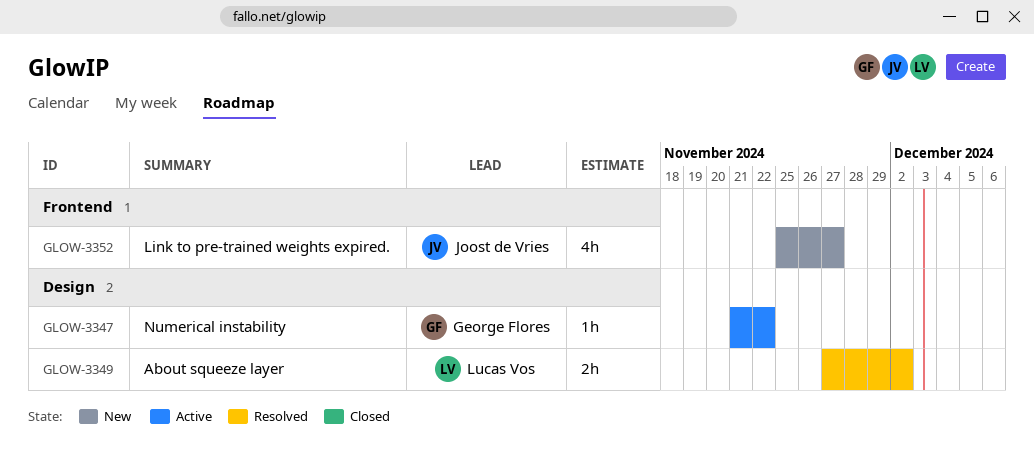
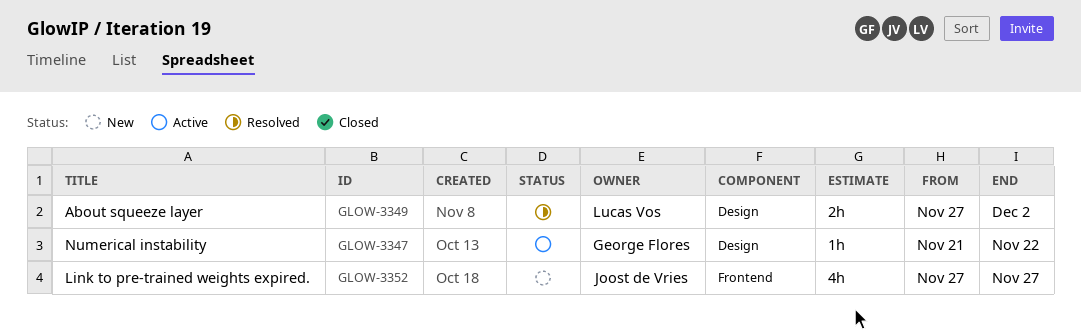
GLOW-3352, start: Nov 25 -> Nov 27

